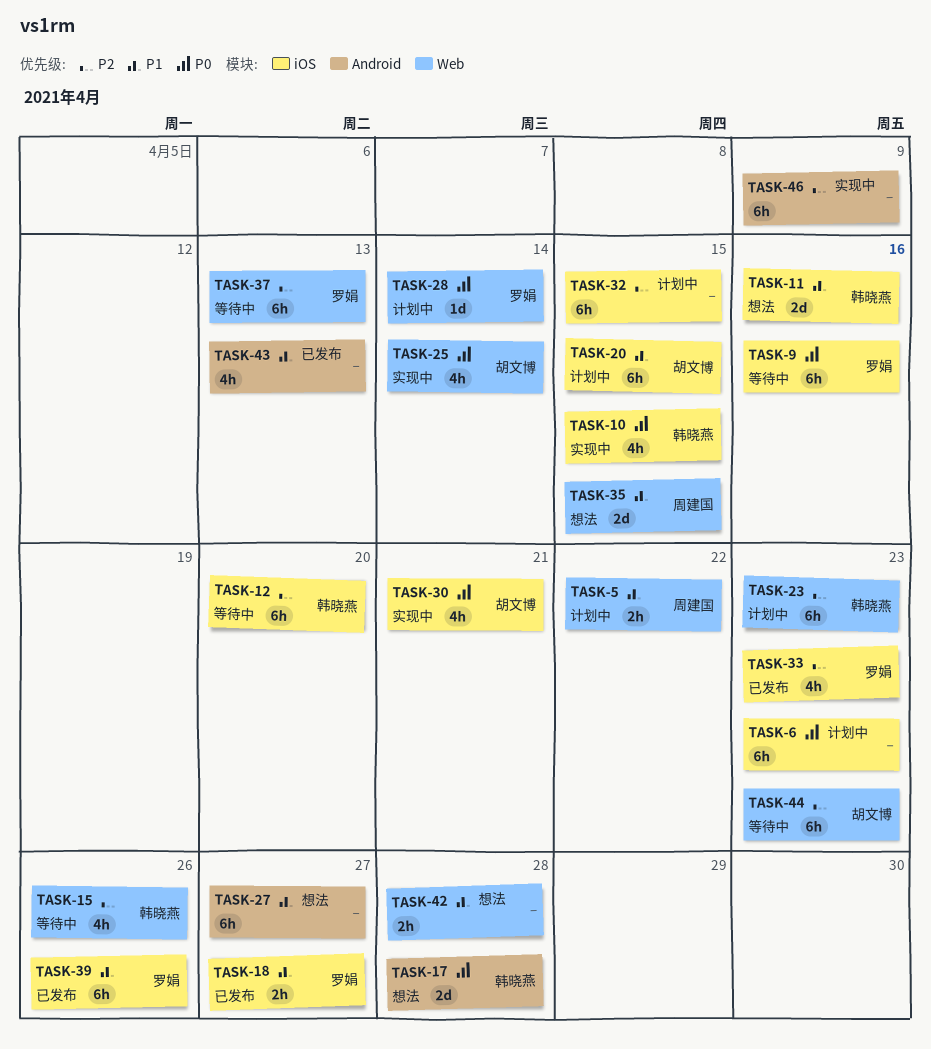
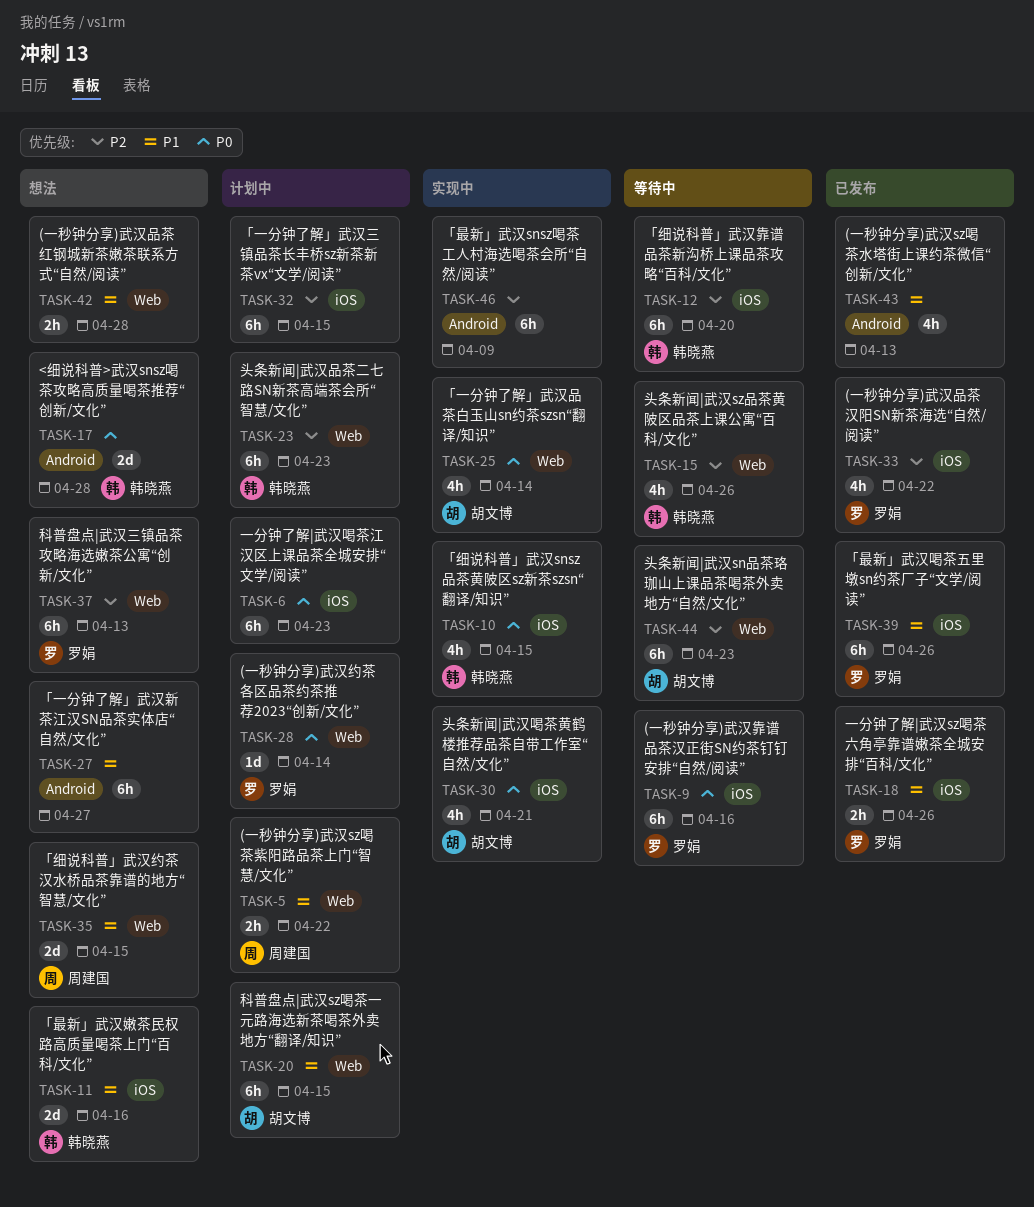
TASK-18, due: Apr 27 -> Apr 26
TASK-20, label: iOS -> Web
TASK-33, due: Apr 23 -> Apr 22
TASK-37, status: 等待中 -> 想法

